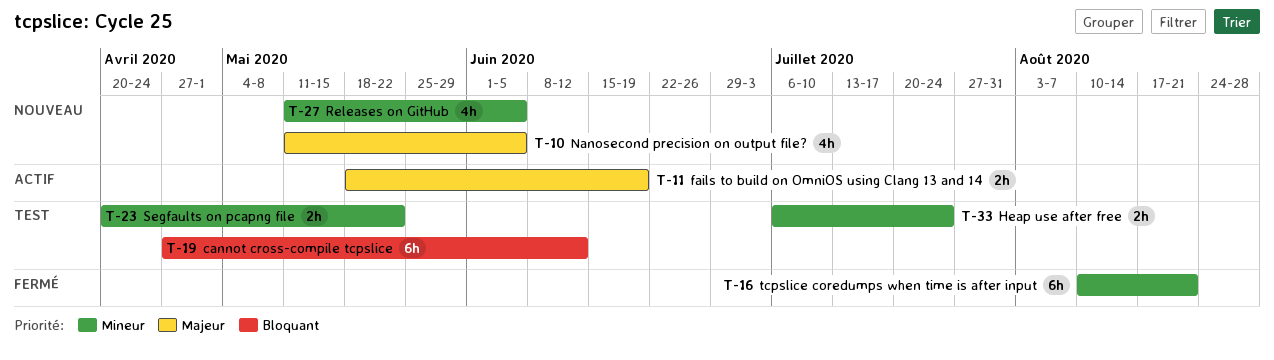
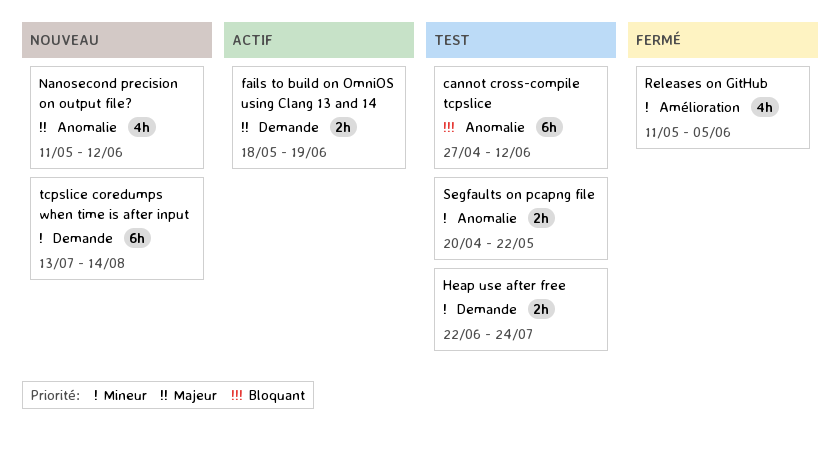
Heap use after free, start: Jul 6 -> Jun 22
Nanosecond precision on output file?, due: Jun 5 -> Jun 12
Releases on GitHub, status: Nouveau -> Fermé
tcpslice coredumps when time is after input, status: Fermé -> Nouveau
tcpslice coredumps when time is after input, start: Aug 10 -> Jul 13
tcpslice coredumps when time is after input, due: Aug 21 -> Aug 14

